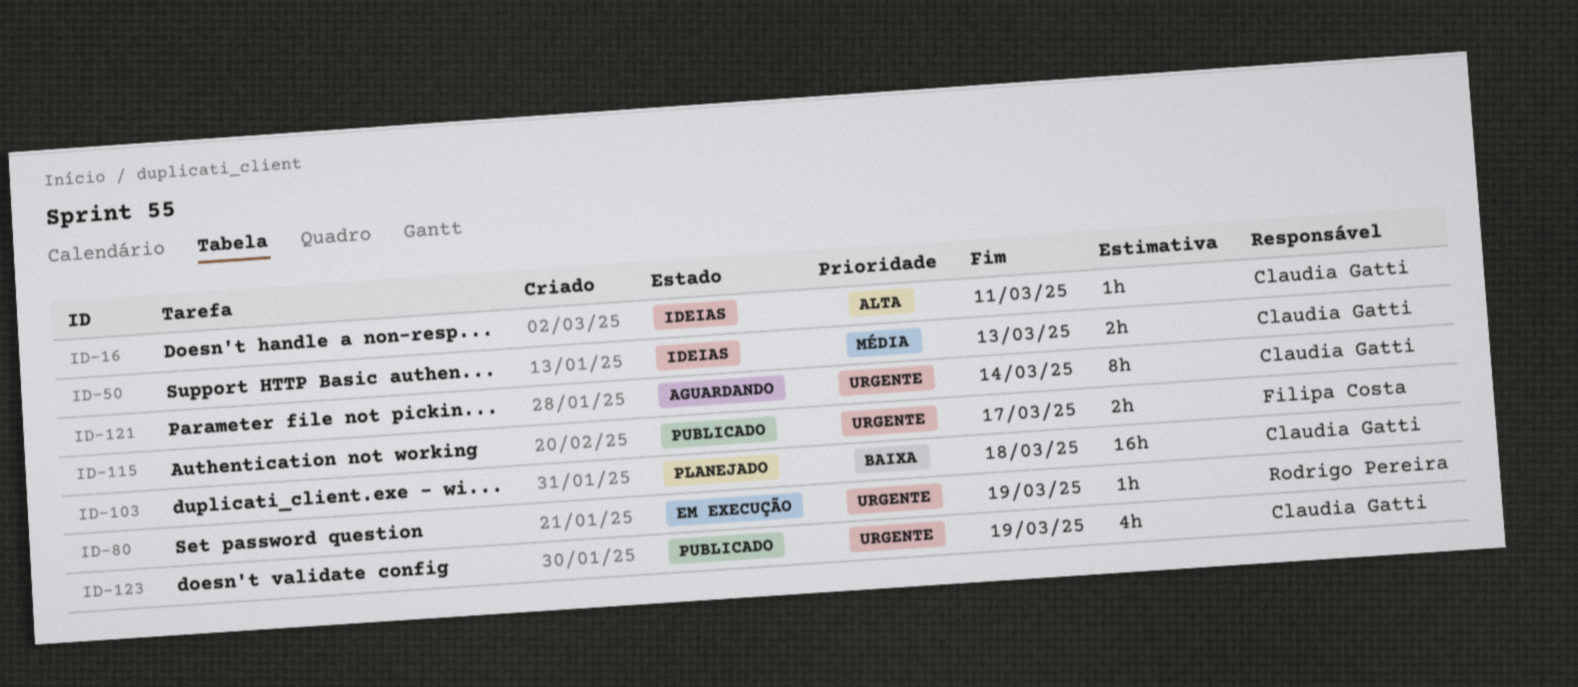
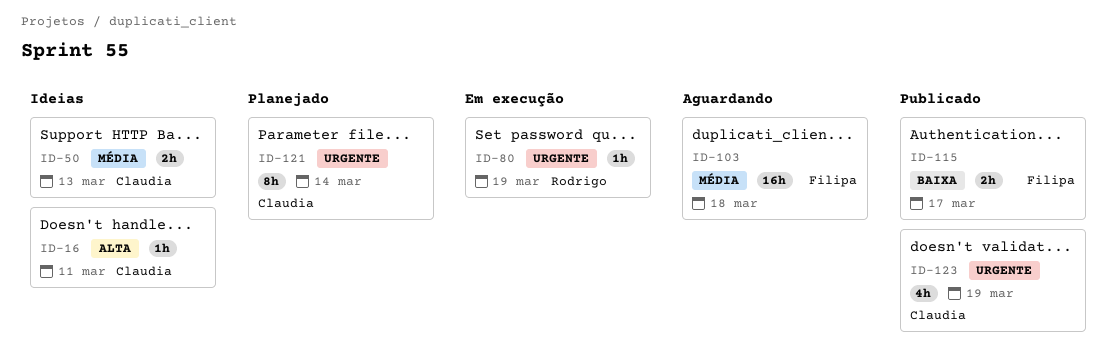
ID-103, status: Planejado -> Aguardando
ID-103, owner: Claudia Gatti -> Filipa Costa
ID-103, priority: Baixa -> Média
ID-115, priority: Urgente -> Baixa
ID-121, status: Aguardando -> Planejado

